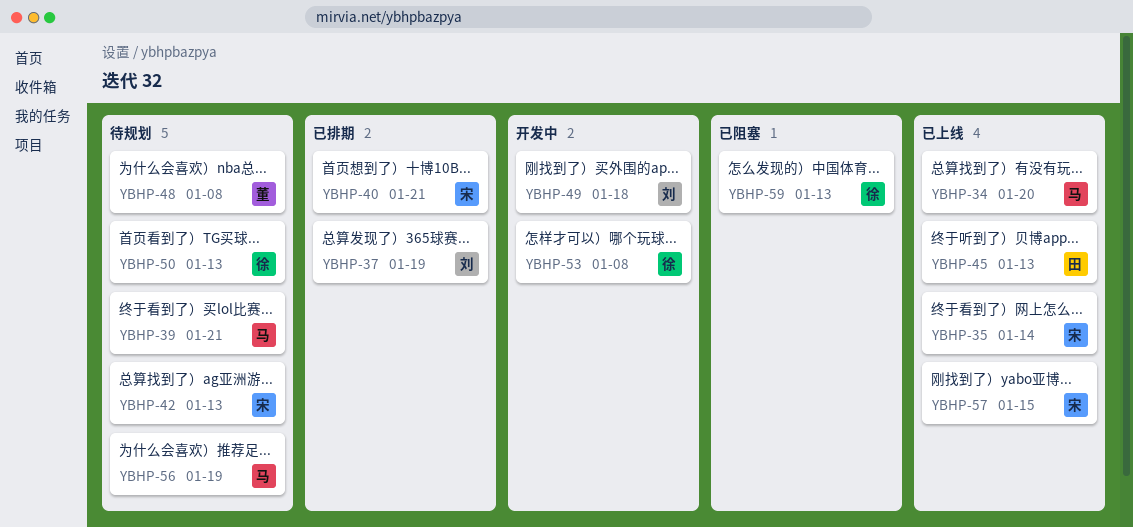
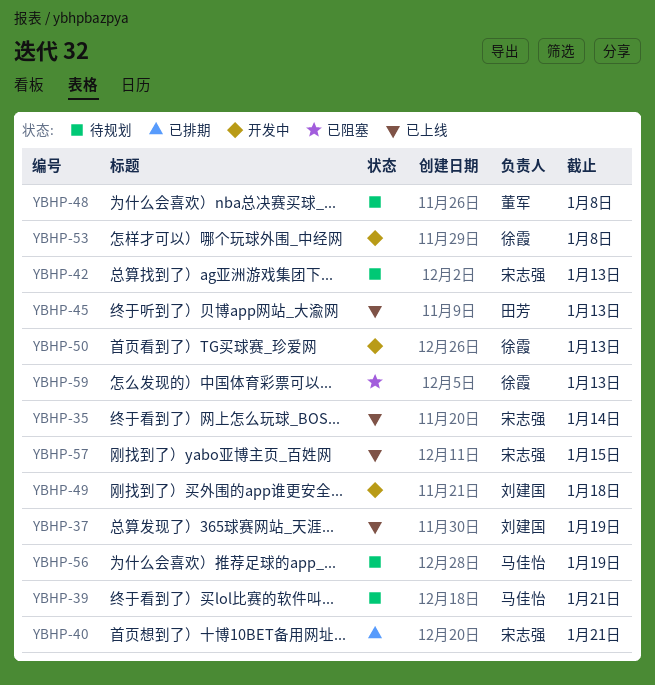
YBHP-34: present -> none
YBHP-37, status: 已排期 -> 已上线
YBHP-50, status: 待规划 -> 开发中

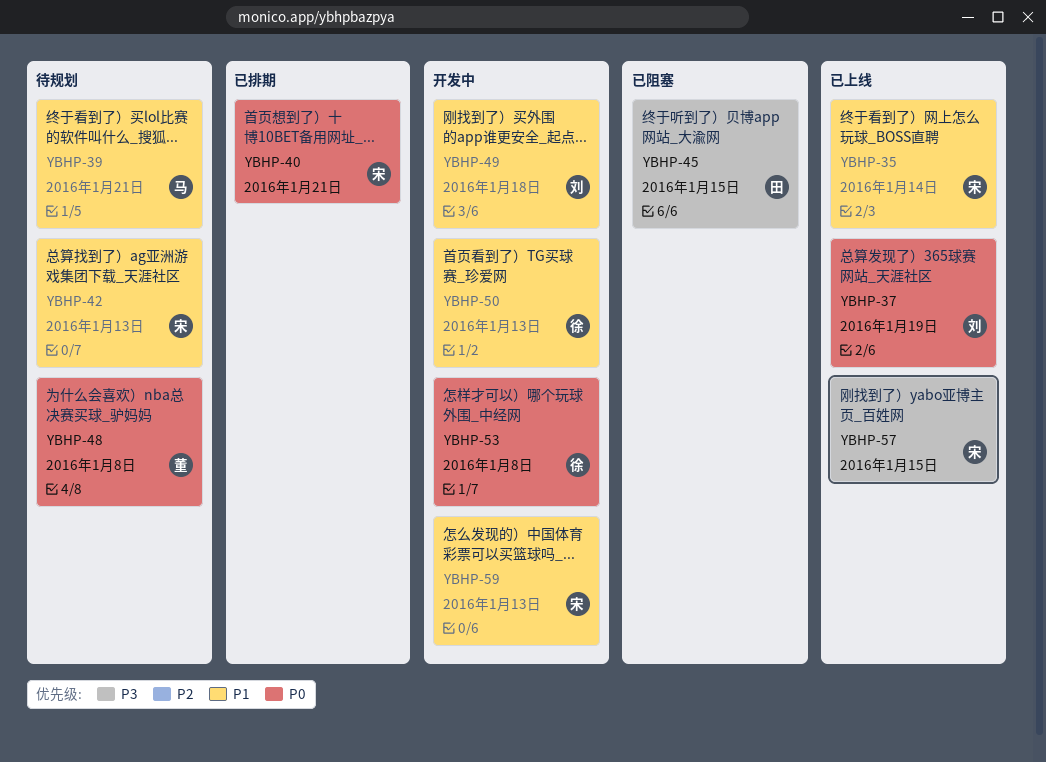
YBHP-45, status: 已上线 -> 已阻塞
YBHP-45, due: Jan 13 -> Jan 15
YBHP-56: present -> none
YBHP-59, status: 已阻塞 -> 开发中
YBHP-59, owner: 徐霞 -> 宋志强

